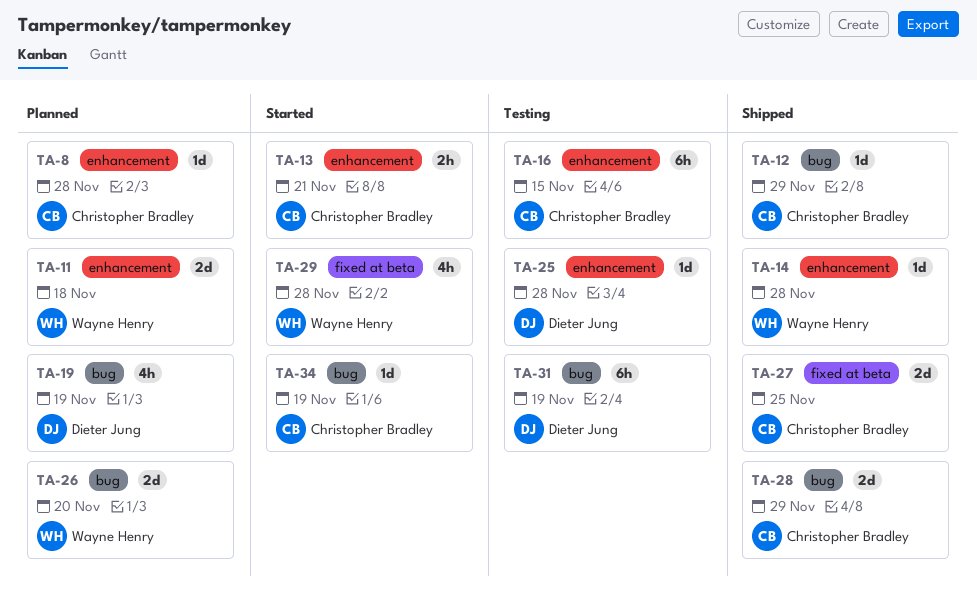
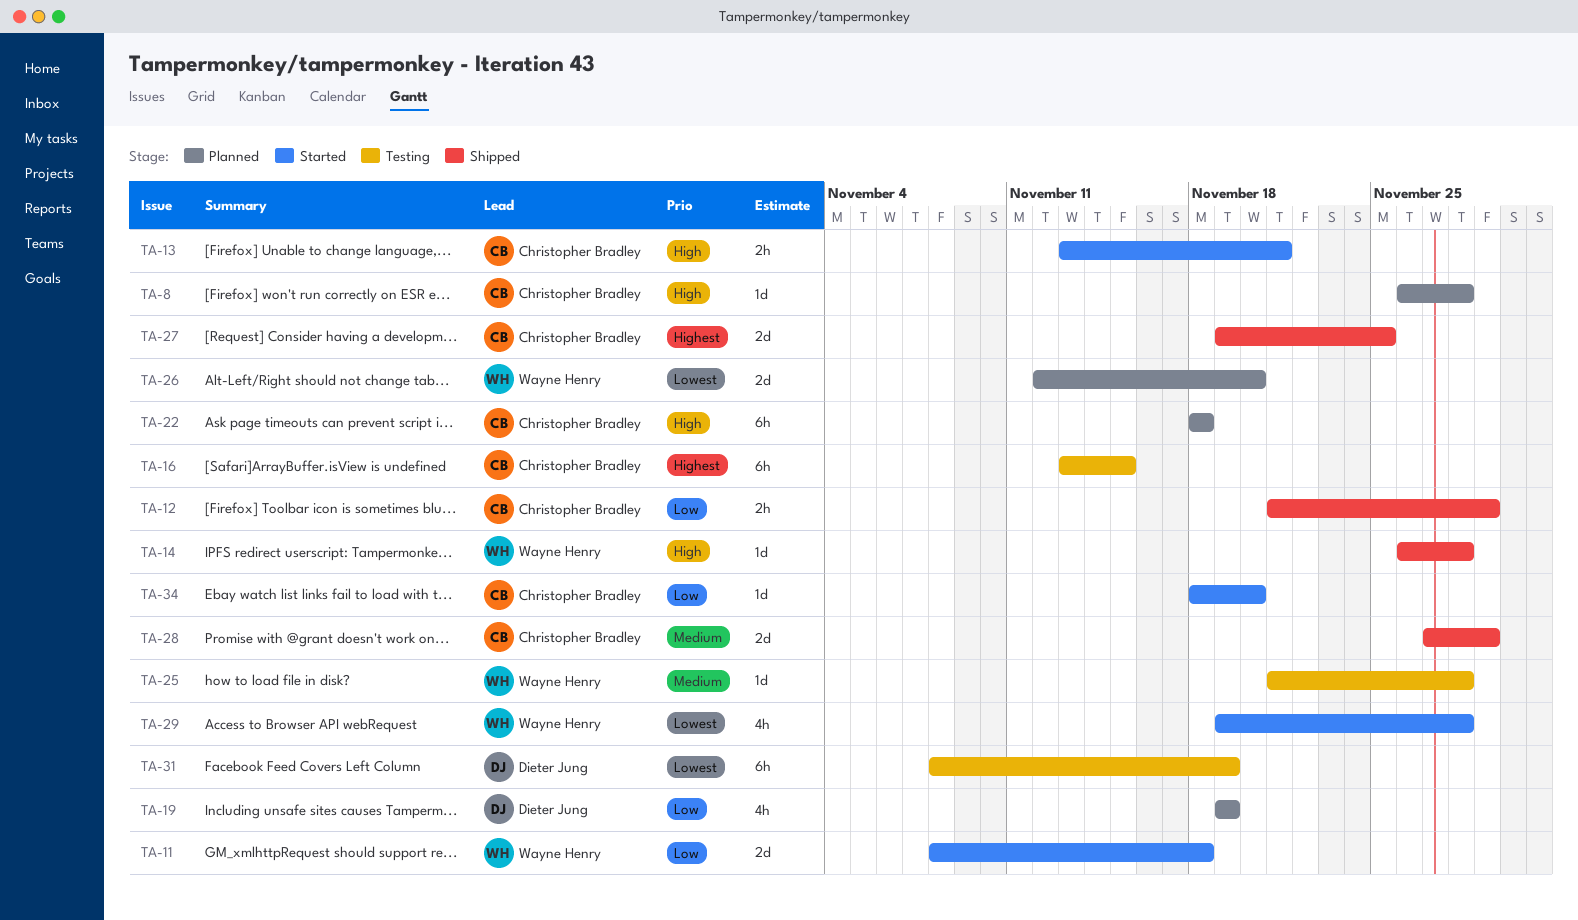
TA-11, status: Planned -> Started
TA-12, estimate: 1d -> 2h
TA-22: none -> present
TA-25, owner: Dieter Jung -> Wayne Henry
TA-34, due: Nov 19 -> Nov 20

